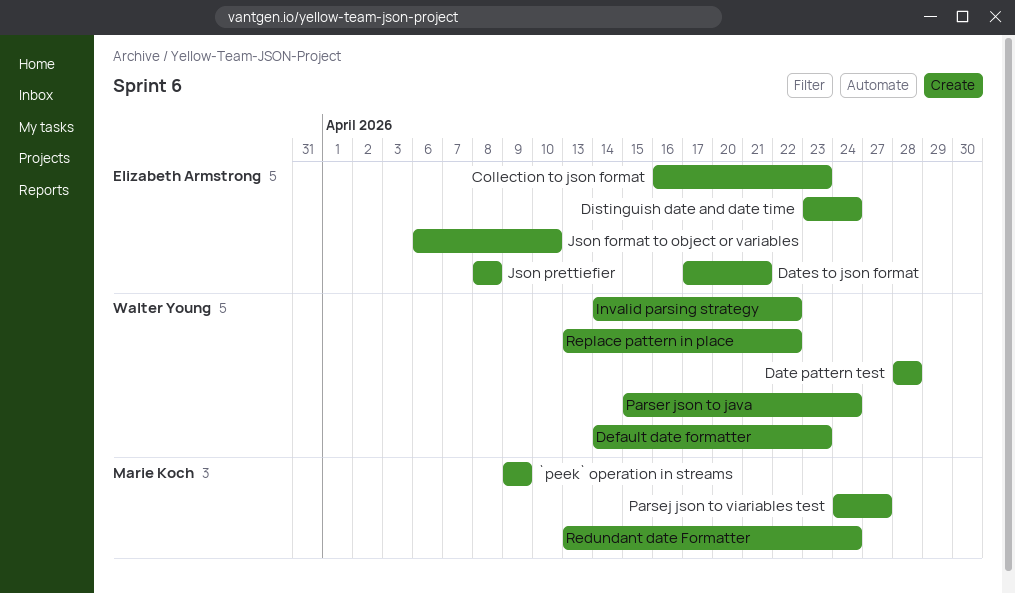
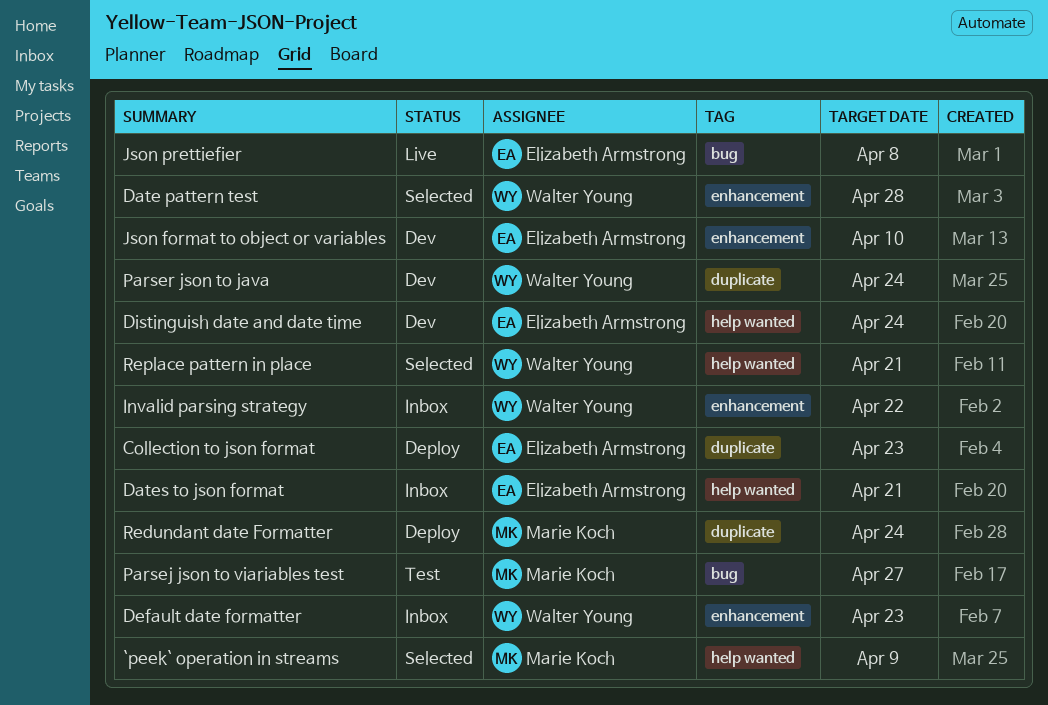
Replace pattern in place, due: Apr 22 -> Apr 21

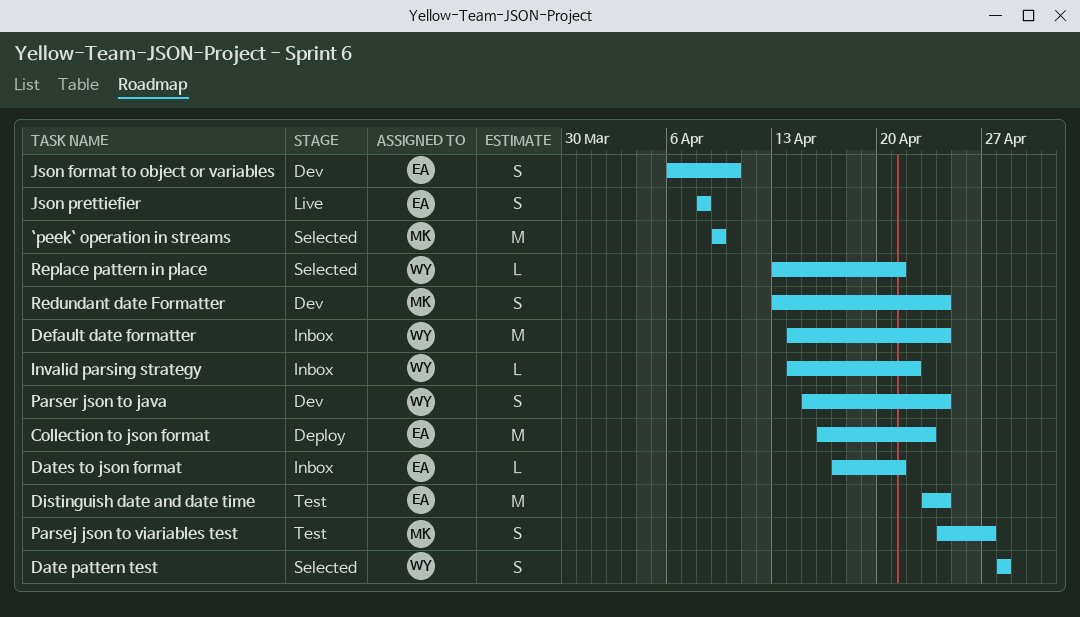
Default date formatter, due: Apr 23 -> Apr 24
Distinguish date and date time, status: Dev -> Test
Redundant date Formatter, status: Deploy -> Dev

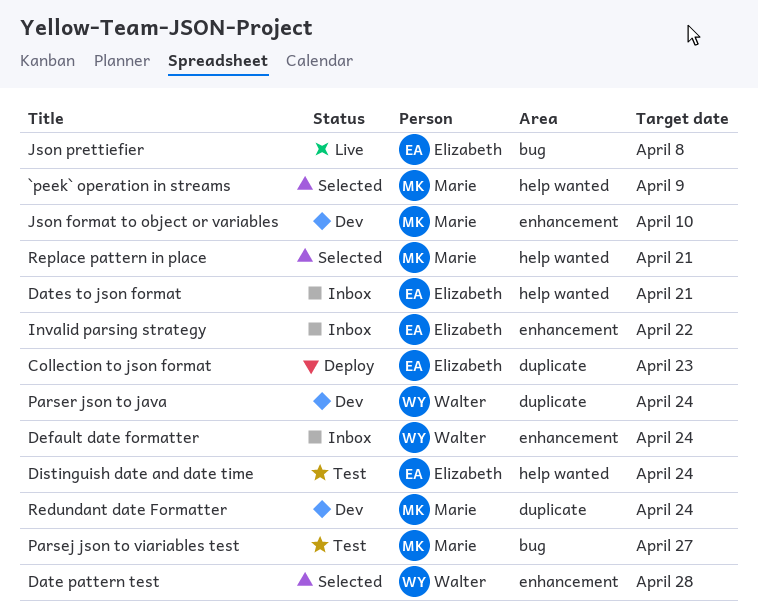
Invalid parsing strategy, owner: Walter -> Elizabeth
Json format to object or variables, owner: Elizabeth -> Marie
Replace pattern in place, owner: Walter -> Marie

